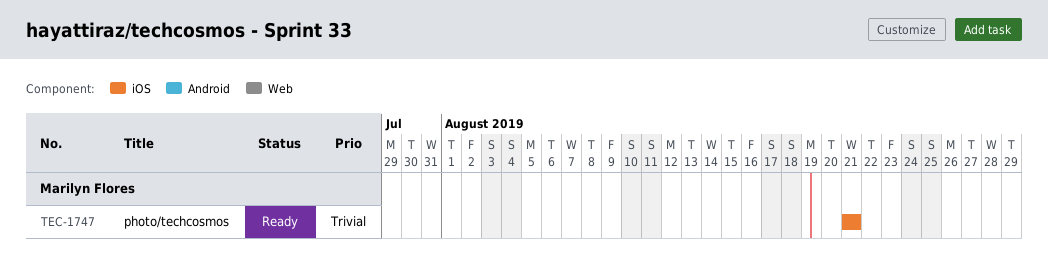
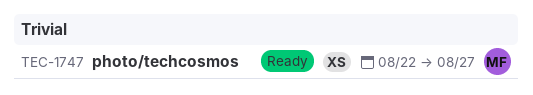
TEC-1747, start: Aug 21 -> Aug 22
TEC-1747, due: Aug 21 -> Aug 27

